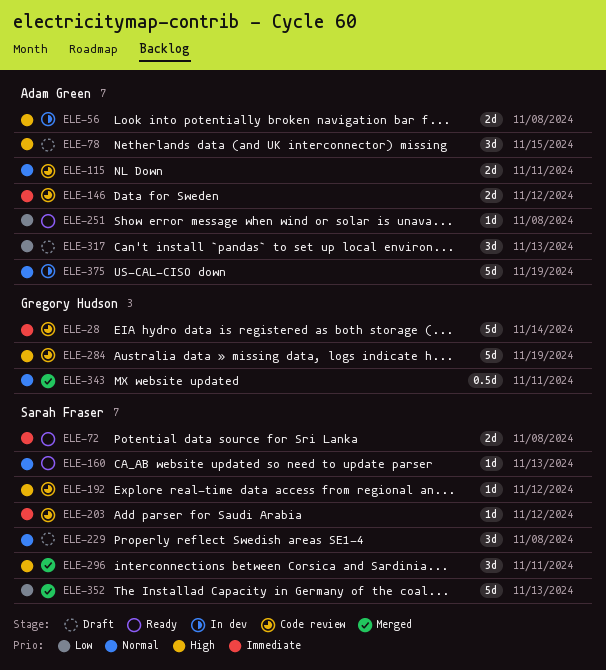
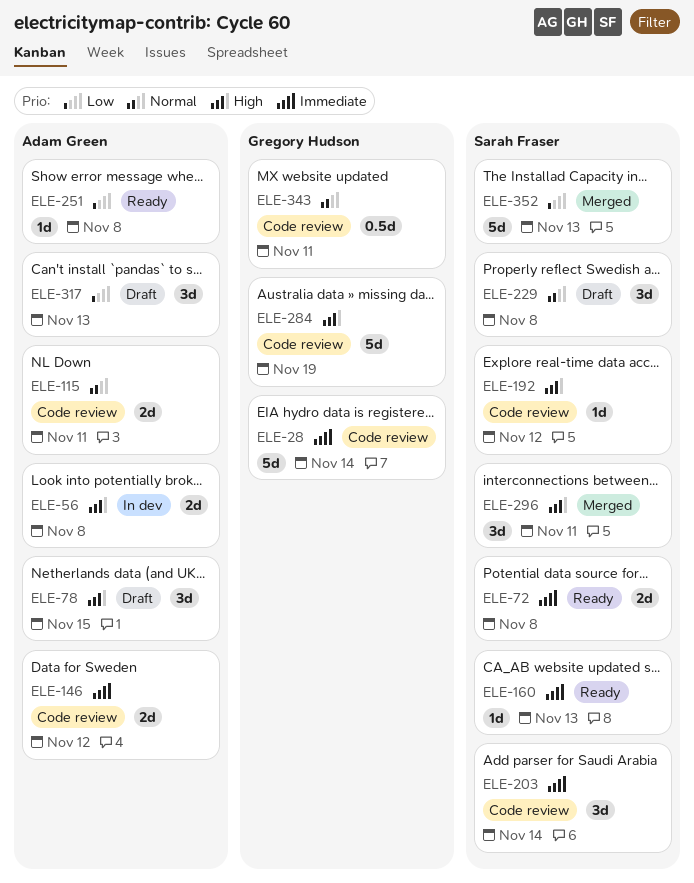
ELE-160, priority: Normal -> Immediate
ELE-203, estimate: 1d -> 3d
ELE-203, due: Nov 12 -> Nov 14
ELE-343, status: Merged -> Code review
ELE-375: present -> none

